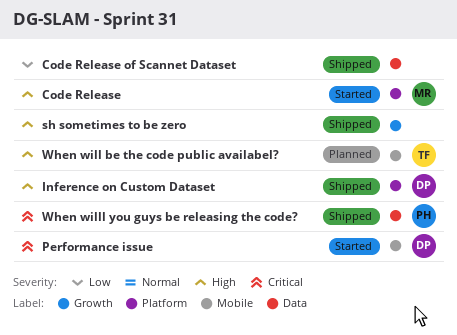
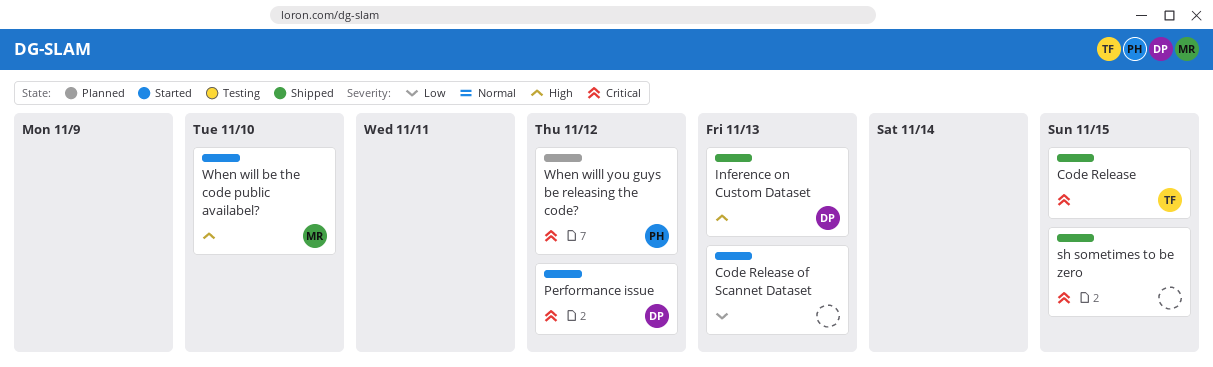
Code Release, status: Started -> Shipped
Code Release, owner: MR -> TF
Code Release, priority: High -> Critical
Code Release of Scannet Dataset, status: Shipped -> Started
sh sometimes to be zero, priority: High -> Critical
When will be the code public availabel?, status: Planned -> Started
When will be the code public availabel?, owner: TF -> MR
When willl you guys be releasing the code?, status: Shipped -> Planned

